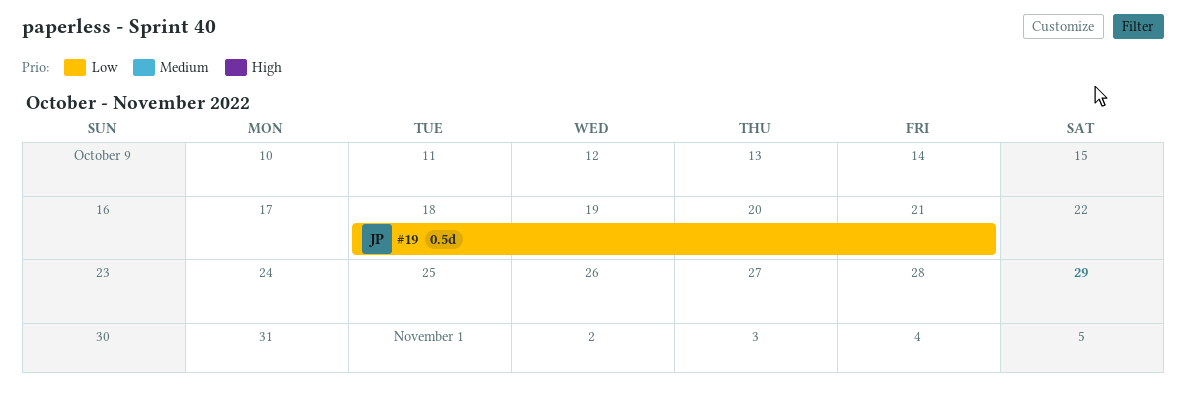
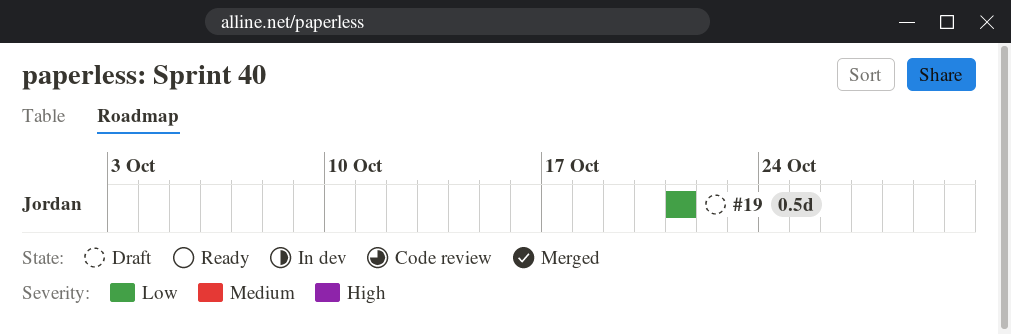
#19, start: Oct 18 -> Oct 21

